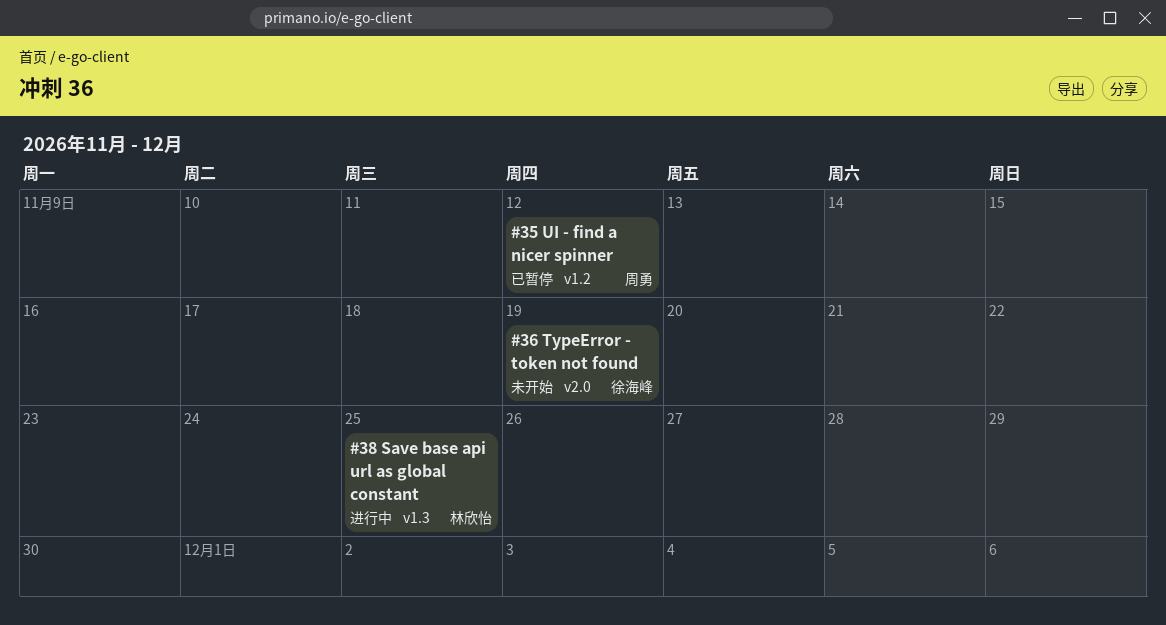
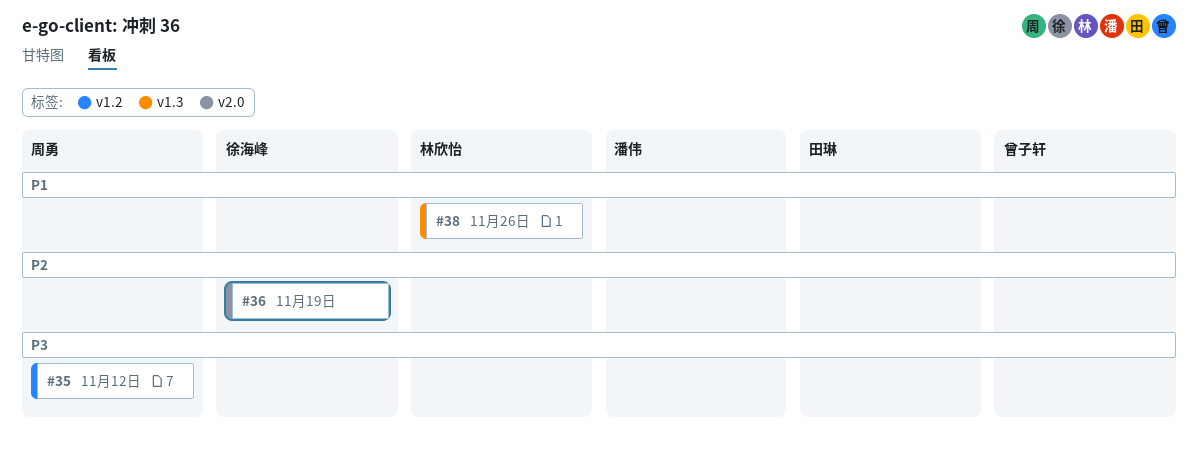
#38, due: Nov 25 -> Nov 26

